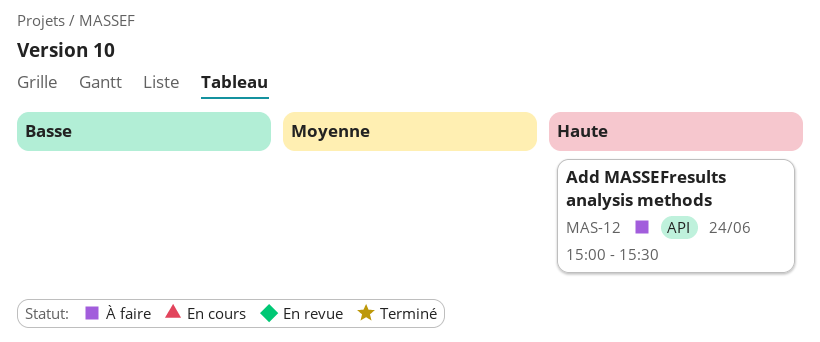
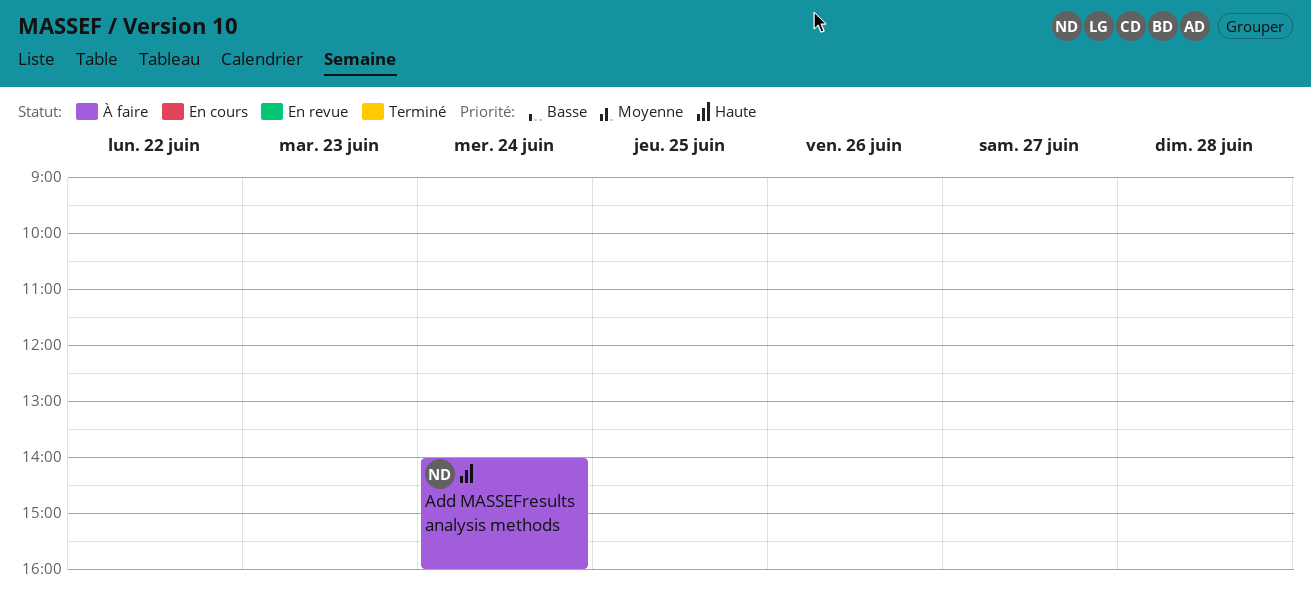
Add MASSEFresults analysis methods, begins: 15:00 -> 14:00
Add MASSEFresults analysis methods, ends: 15:30 -> 16:00

